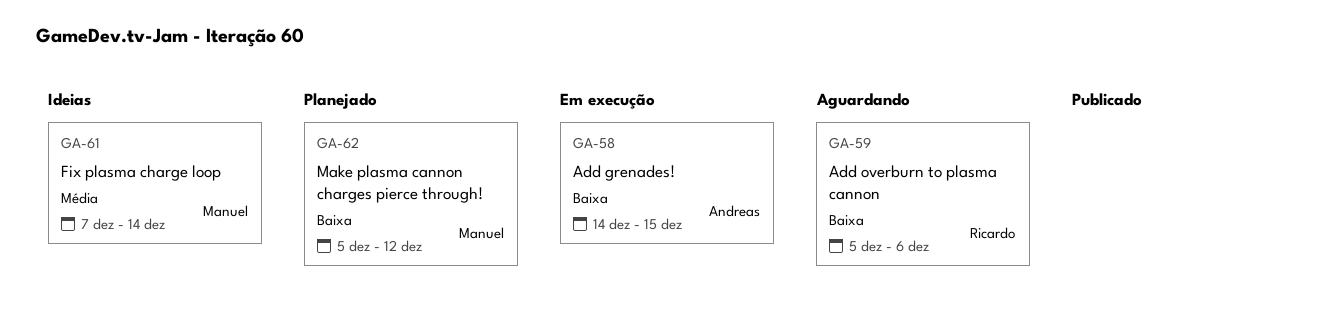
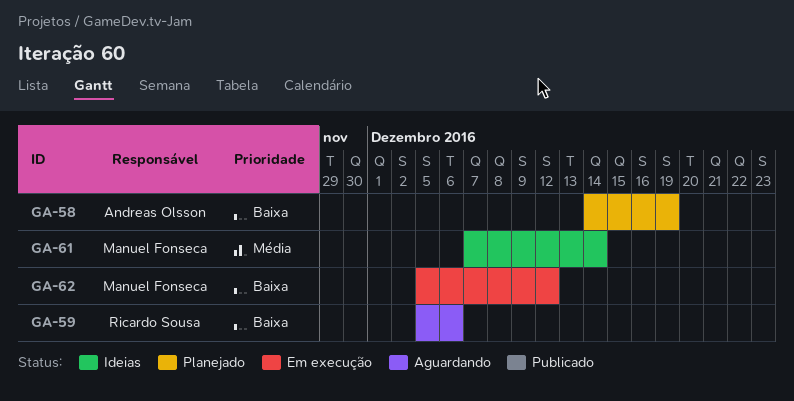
GA-58, status: Em execução -> Planejado
GA-58, due: Dec 15 -> Dec 19
GA-62, status: Planejado -> Em execução

